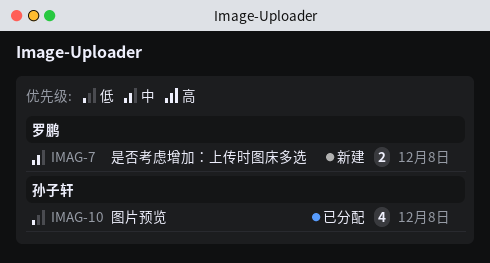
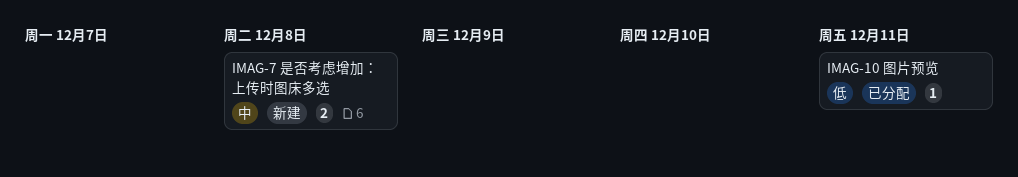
IMAG-10, estimate: 4 -> 1
IMAG-10, due: Dec 8 -> Dec 11

